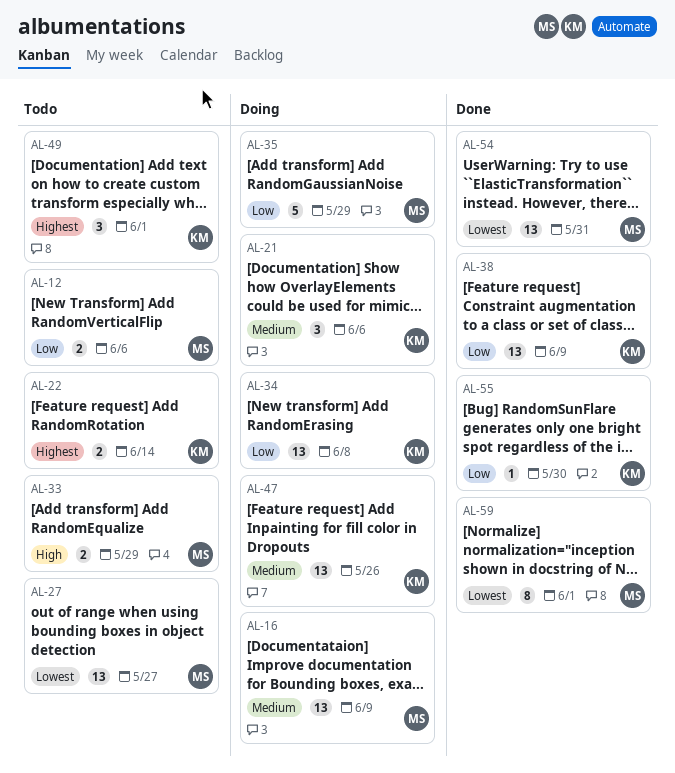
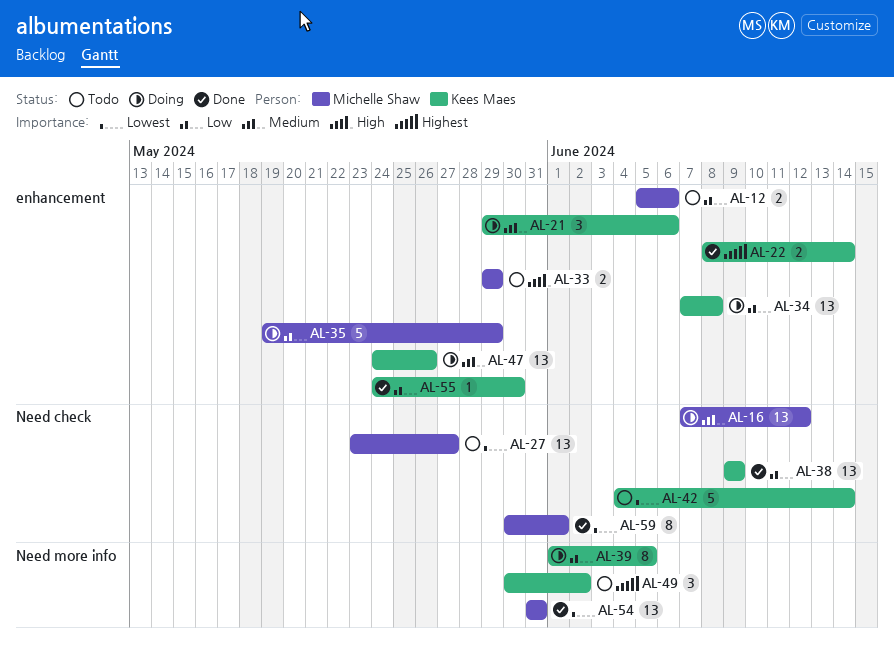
AL-16, due: Jun 9 -> Jun 12
AL-22, status: Todo -> Done
AL-39: none -> present
AL-42: none -> present
AL-49, due: Jun 1 -> Jun 2

